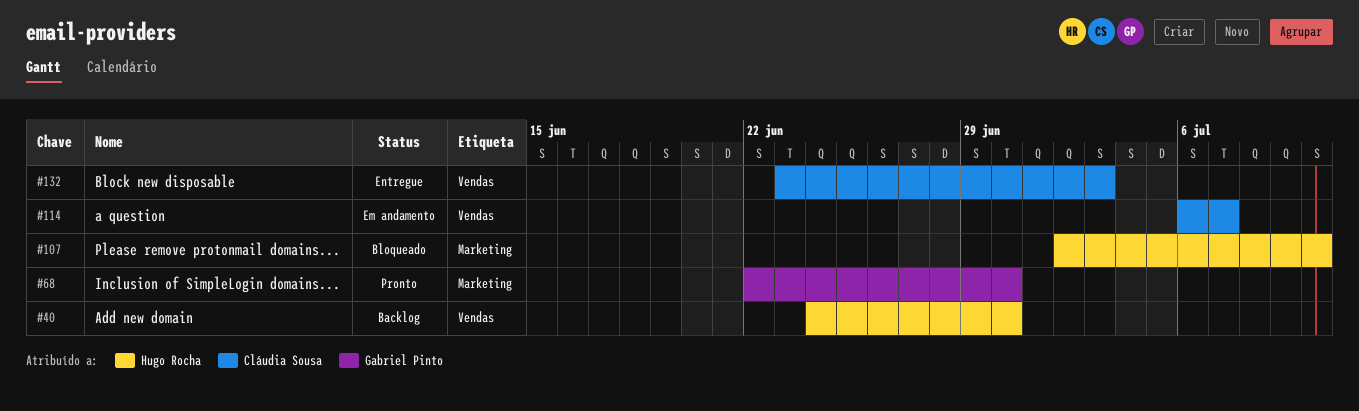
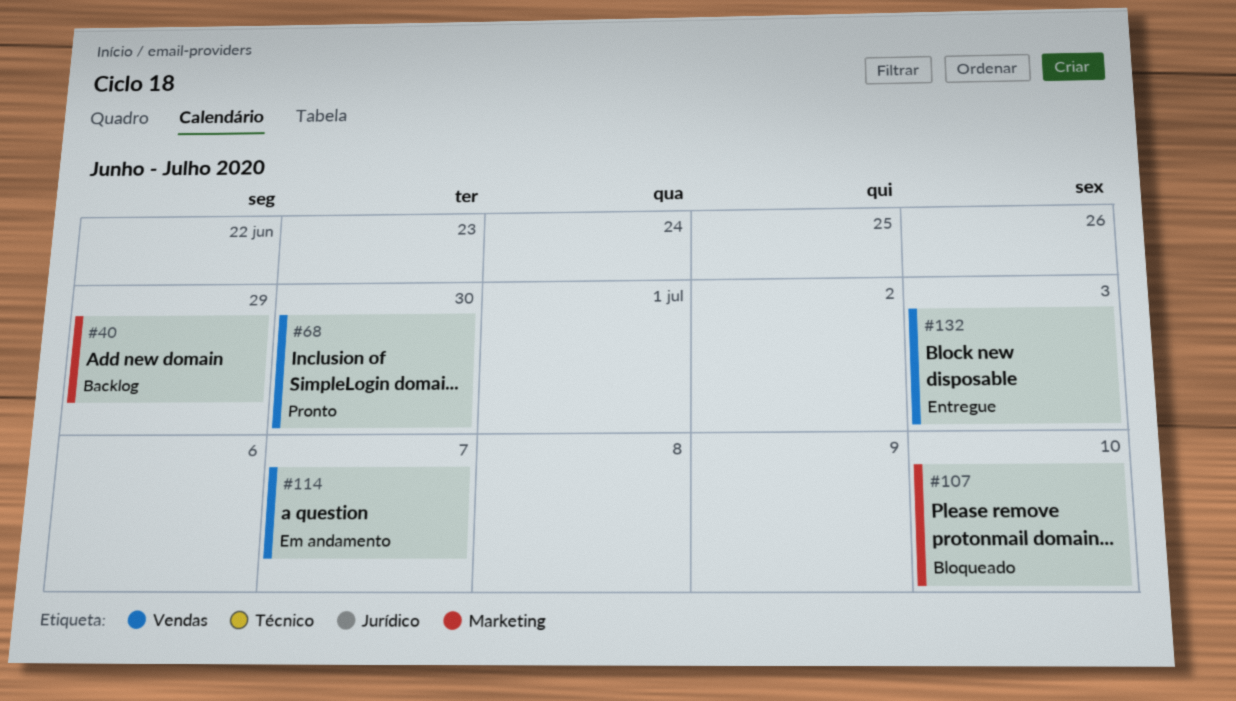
#40, label: Vendas -> Marketing
#40, due: Jun 30 -> Jun 29
#68, label: Marketing -> Vendas

